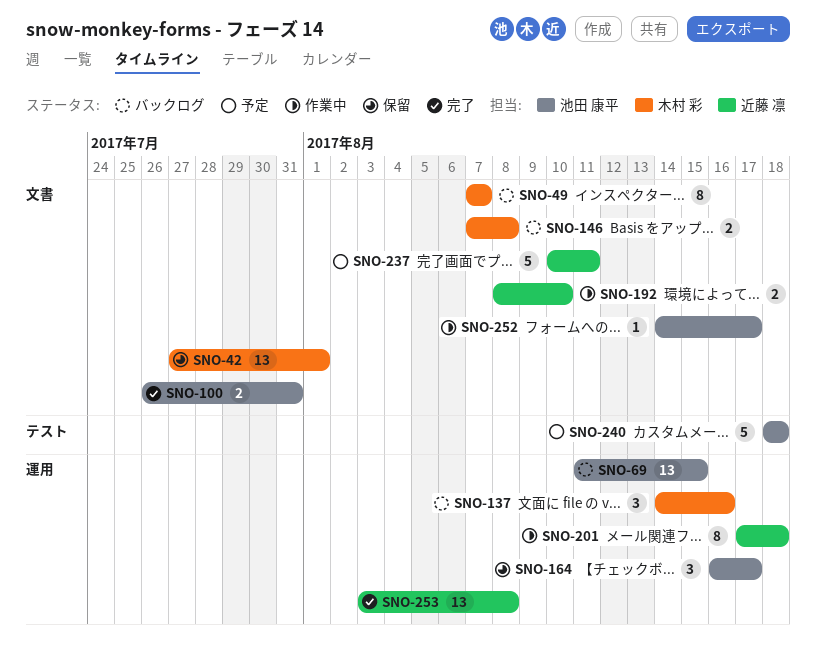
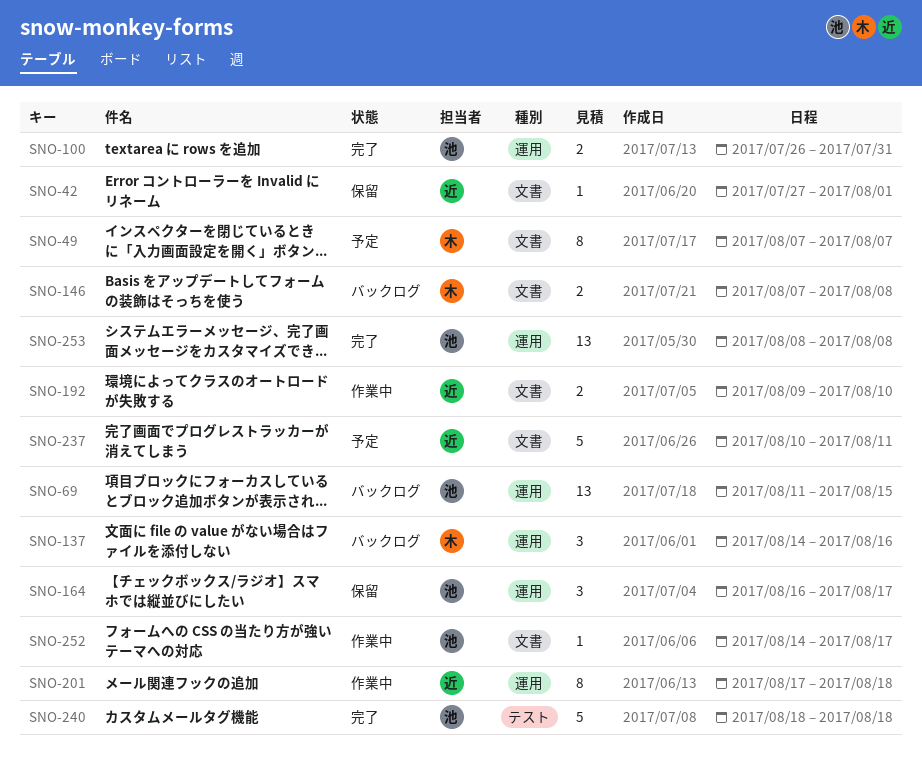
SNO-42, owner: 木村 彩 -> 近藤 凛
SNO-42, estimate: 13 -> 1
SNO-49, status: バックログ -> 予定
SNO-100, label: 文書 -> 運用
SNO-192, start: Aug 8 -> Aug 9
SNO-240, status: 予定 -> 完了
SNO-253, owner: 近藤 凛 -> 池田 康平
SNO-253, start: Aug 3 -> Aug 8

